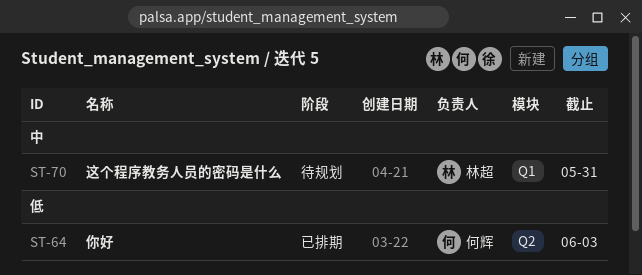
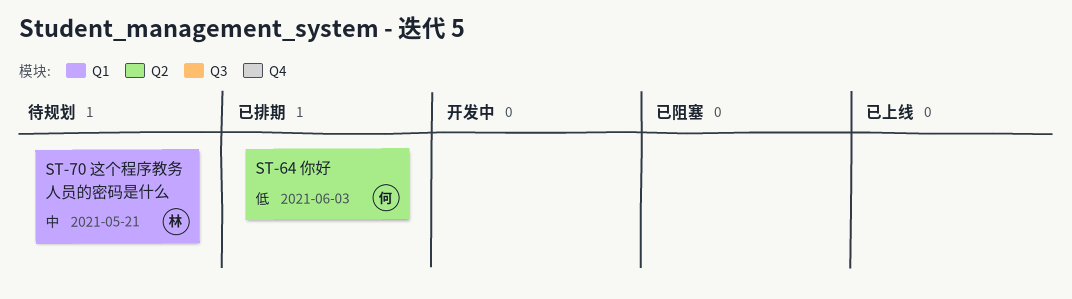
ST-70, due: May 31 -> May 21

